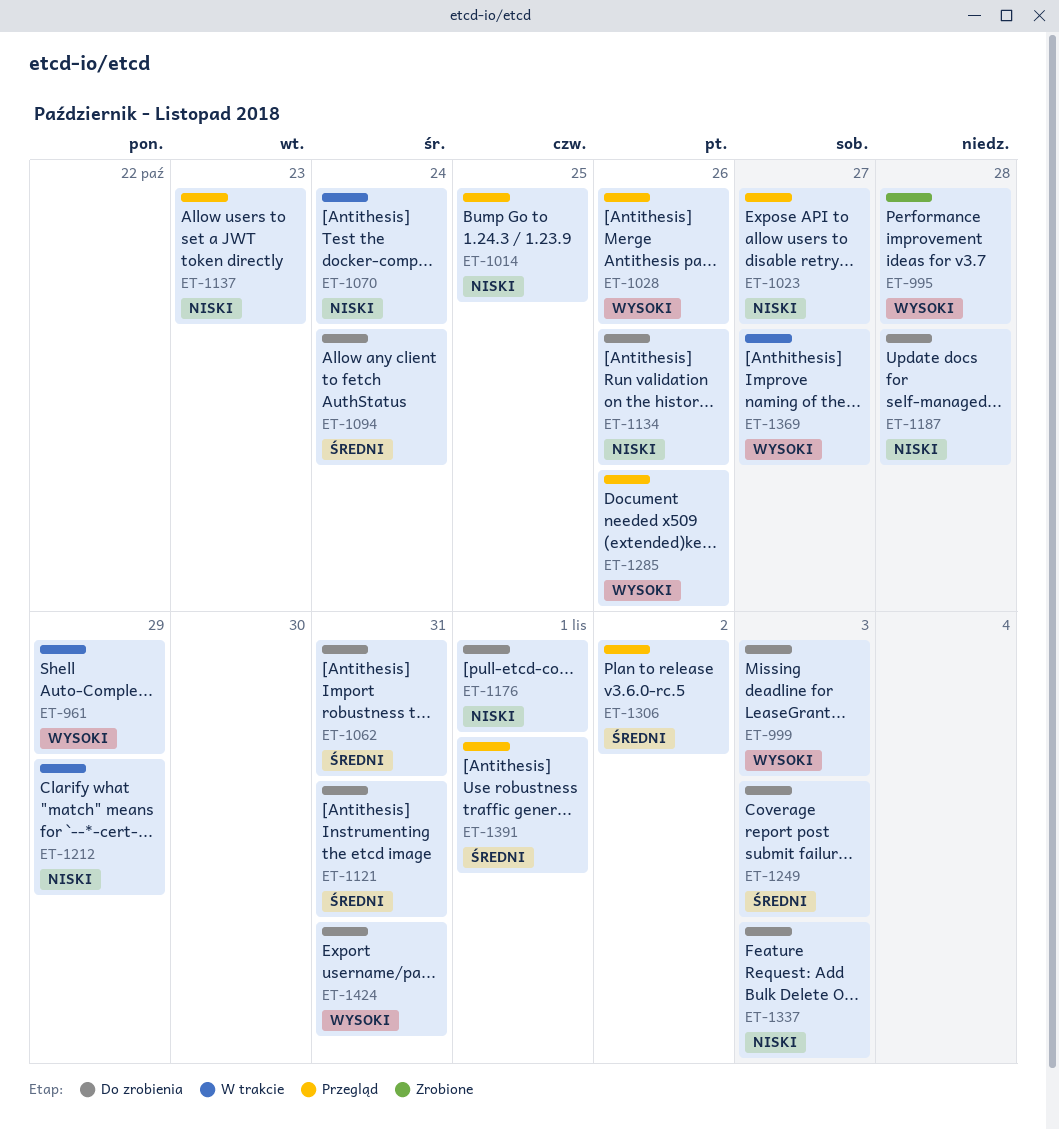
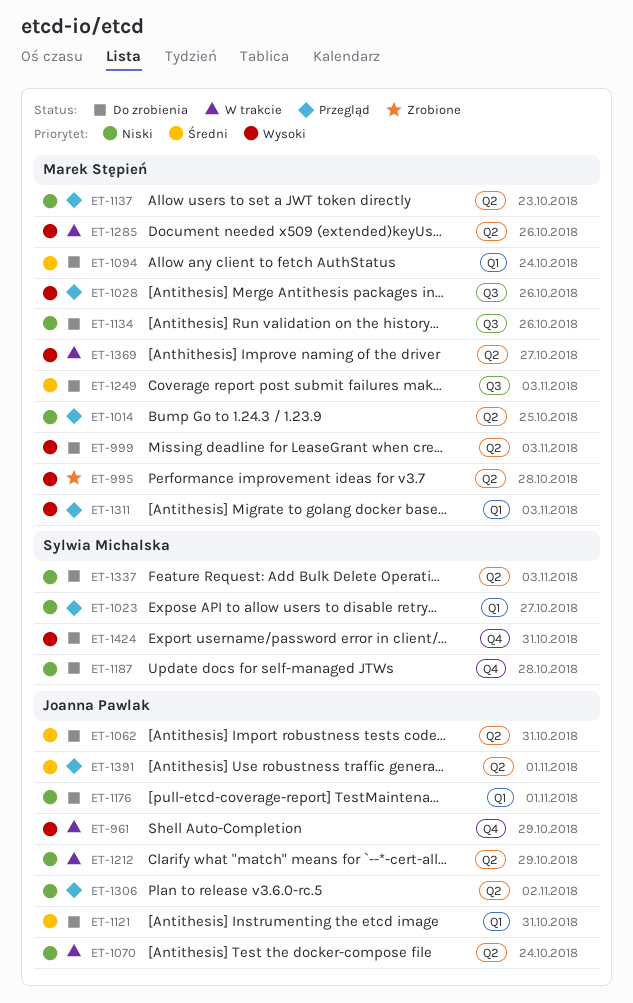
ET-1285, status: Przegląd -> W trakcie
ET-1306, priority: Średni -> Niski
ET-1311: none -> present

